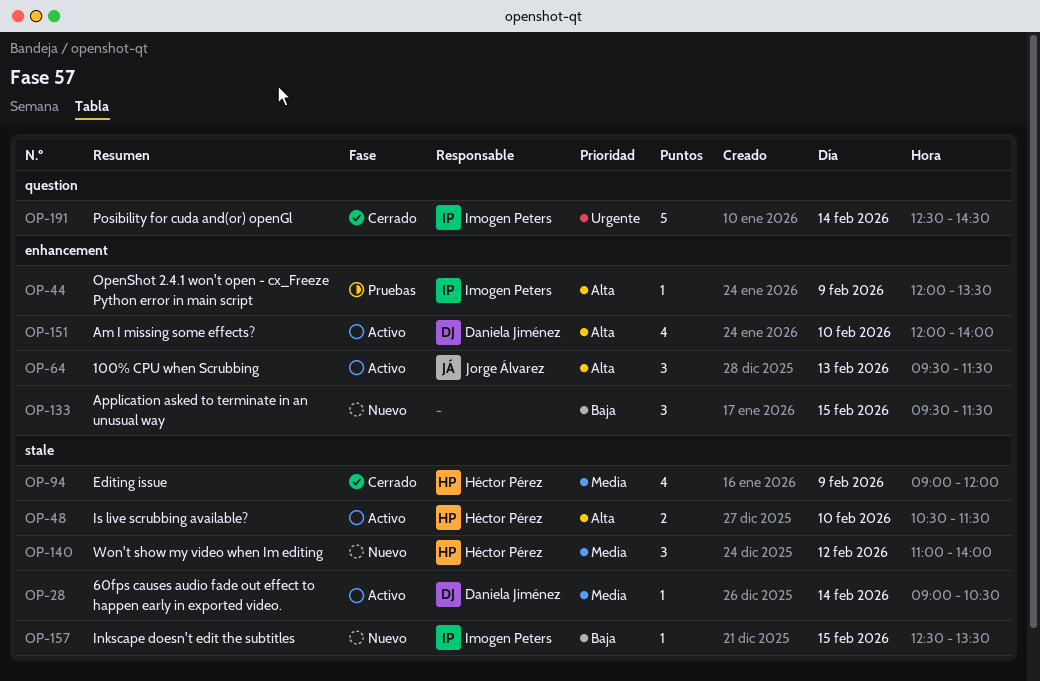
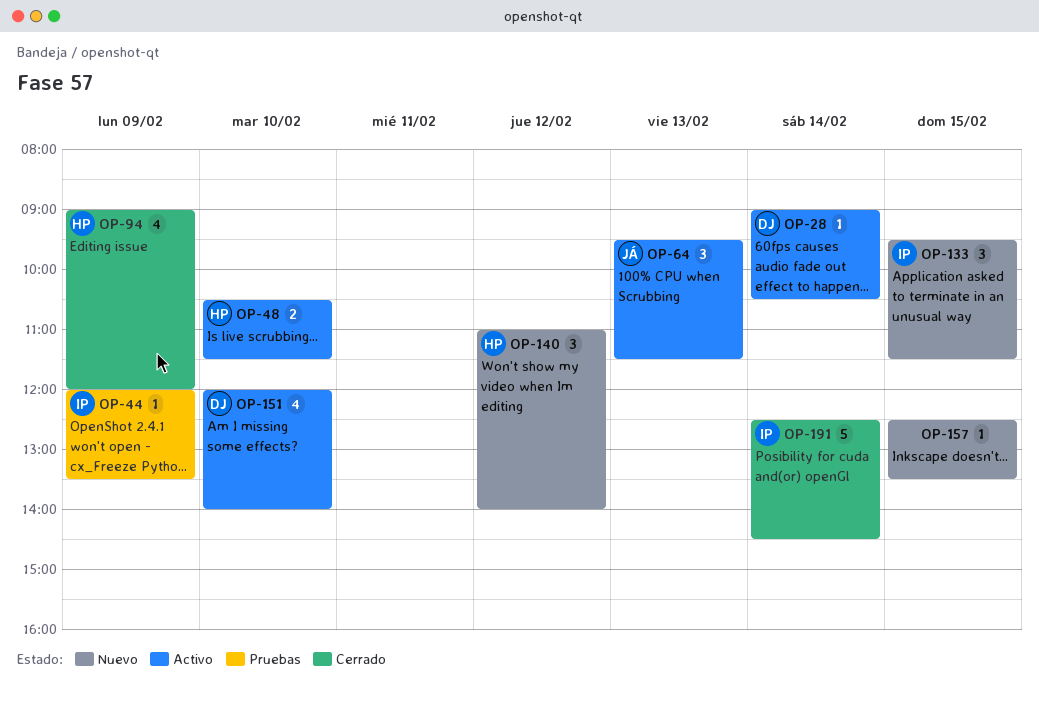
OP-133, owner: none -> Imogen Peters
OP-157, owner: Imogen Peters -> none

